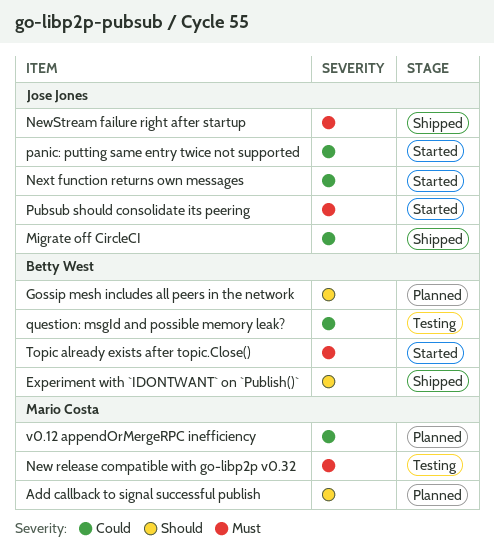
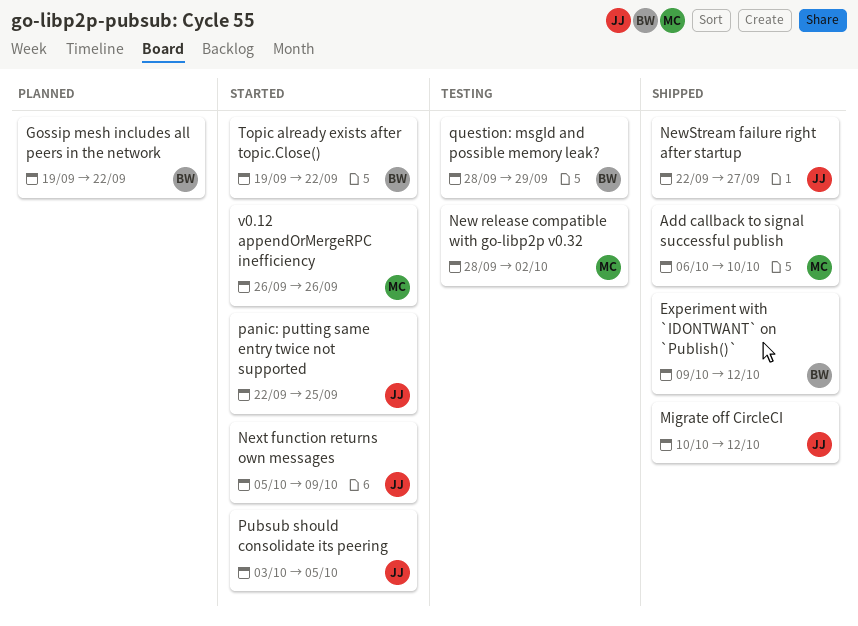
Add callback to signal successful publish, status: Planned -> Shipped
v0.12 appendOrMergeRPC inefficiency, status: Planned -> Started

